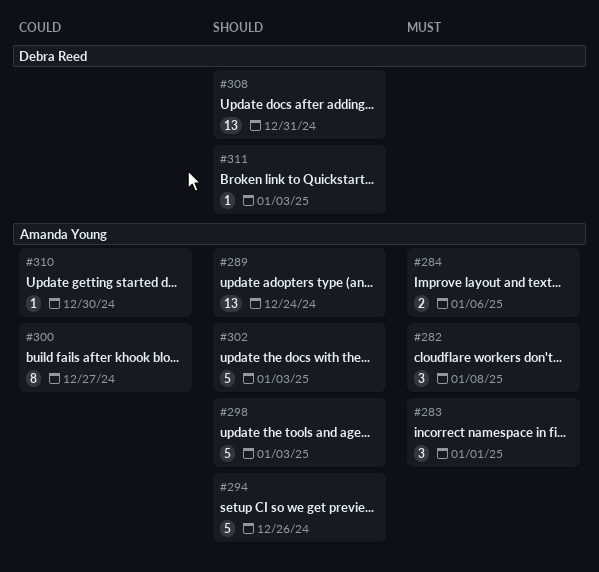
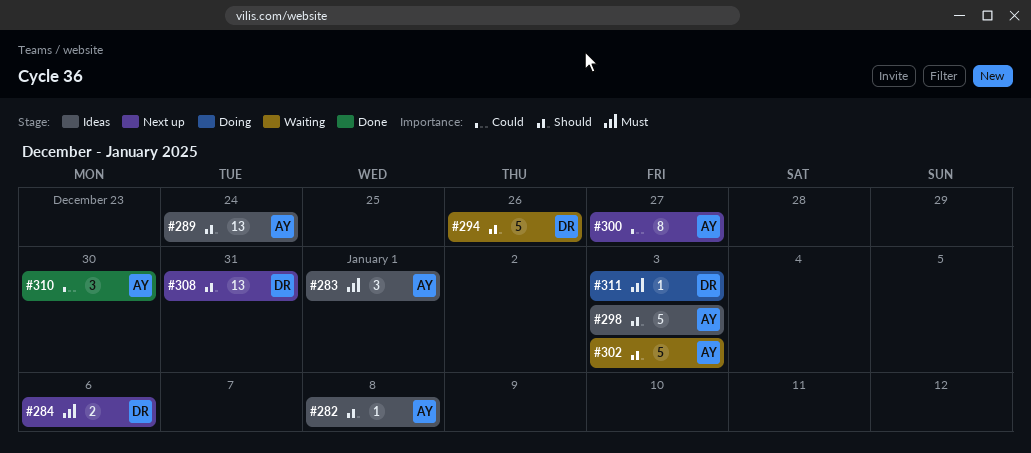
#282, priority: Must -> Should
#282, estimate: 3 -> 1
#284, owner: Amanda Young -> Debra Reed
#294, owner: Amanda Young -> Debra Reed
#310, estimate: 1 -> 3
#311, priority: Should -> Must

